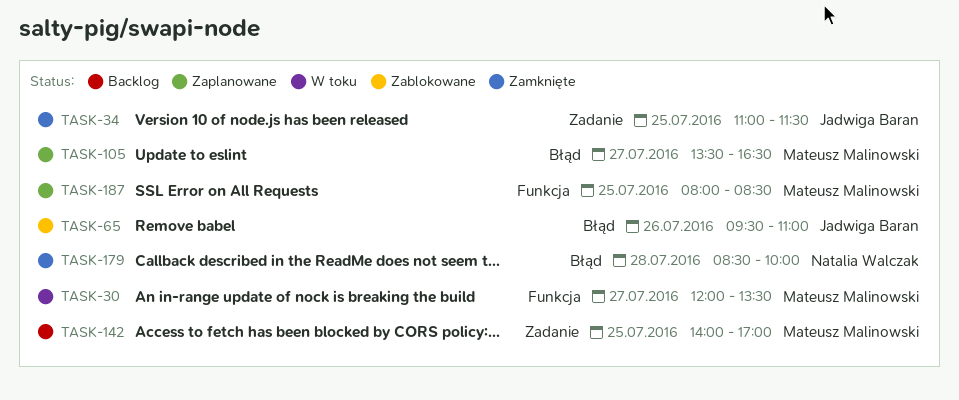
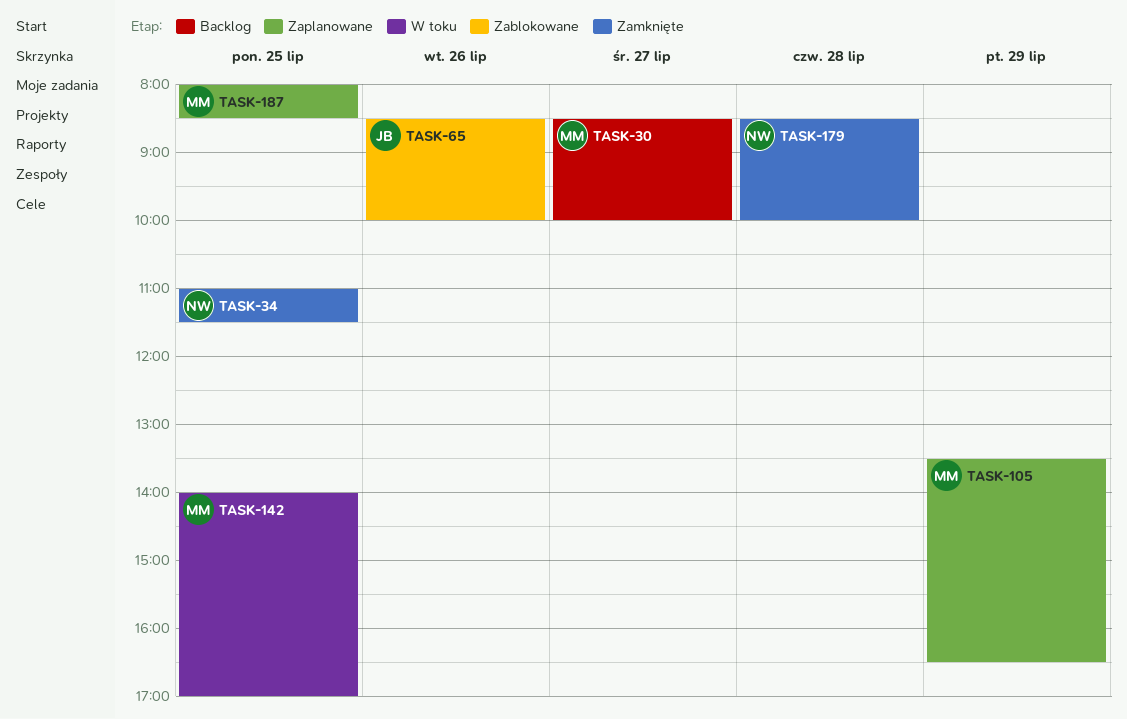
TASK-30, status: W toku -> Backlog
TASK-30, begins: 12:00 -> 08:30
TASK-30, ends: 13:30 -> 10:00
TASK-34, owner: Jadwiga Baran -> Natalia Walczak
TASK-65, begins: 09:30 -> 08:30
TASK-65, ends: 11:00 -> 10:00
TASK-105, day: Jul 27 -> Jul 29
TASK-142, status: Backlog -> W toku

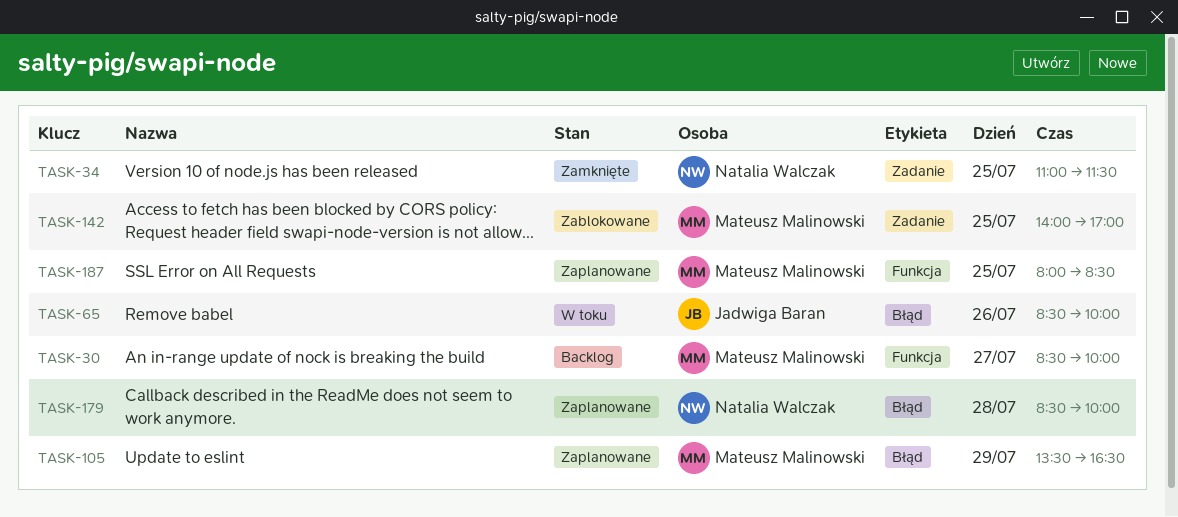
TASK-65, status: Zablokowane -> W toku
TASK-142, status: W toku -> Zablokowane
TASK-179, status: Zamknięte -> Zaplanowane

